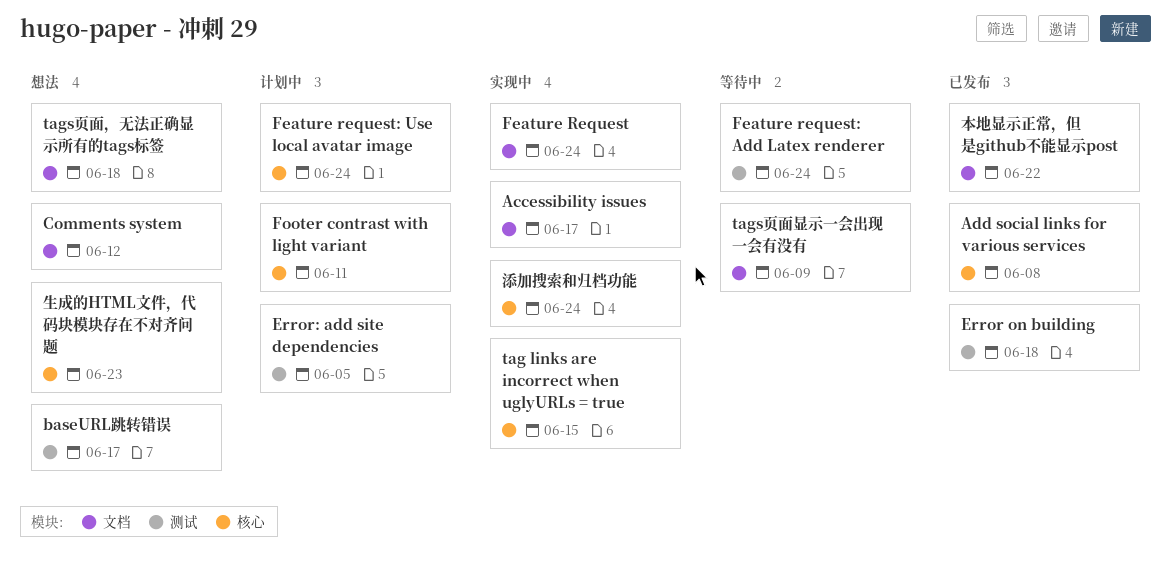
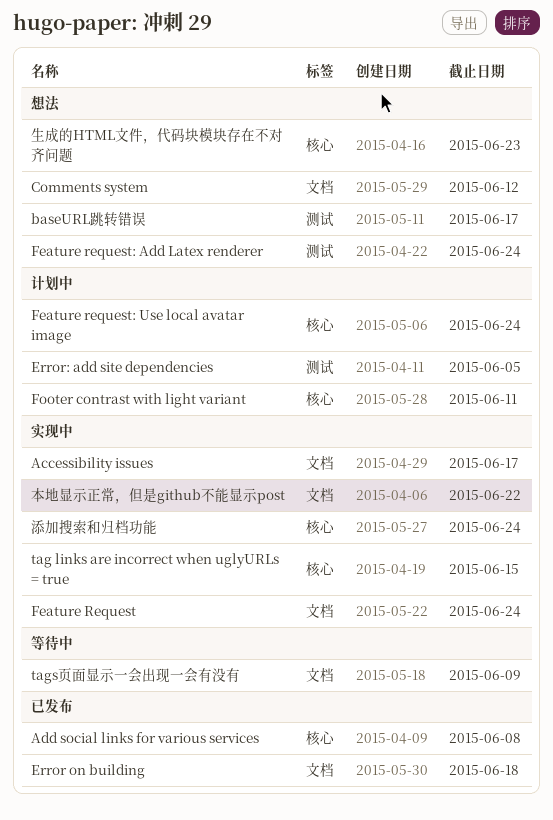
Error on building, label: 测试 -> 文档
Feature request: Add Latex renderer, status: 等待中 -> 想法
tags页面，无法正确显示所有的tags标签: present -> none
本地显示正常，但是github不能显示post, status: 已发布 -> 实现中

